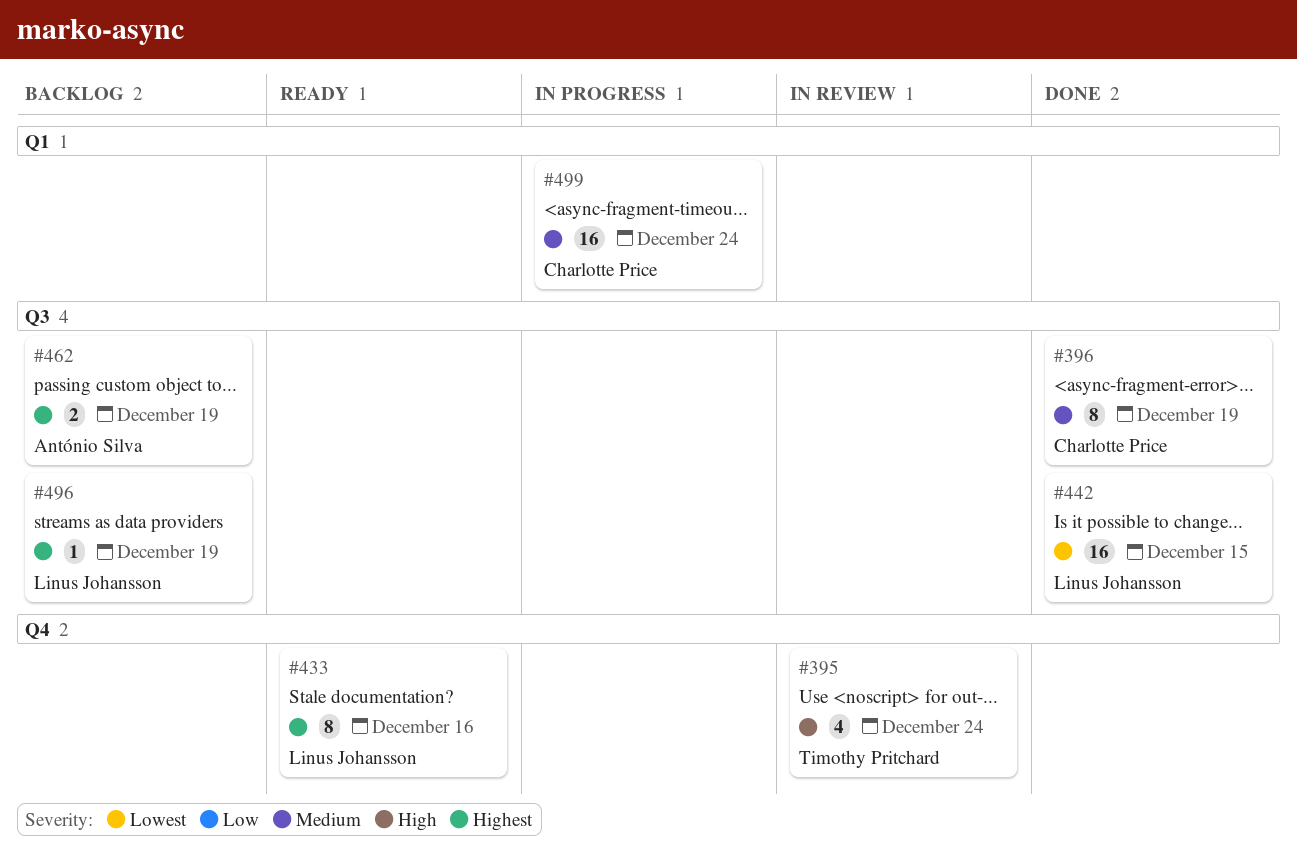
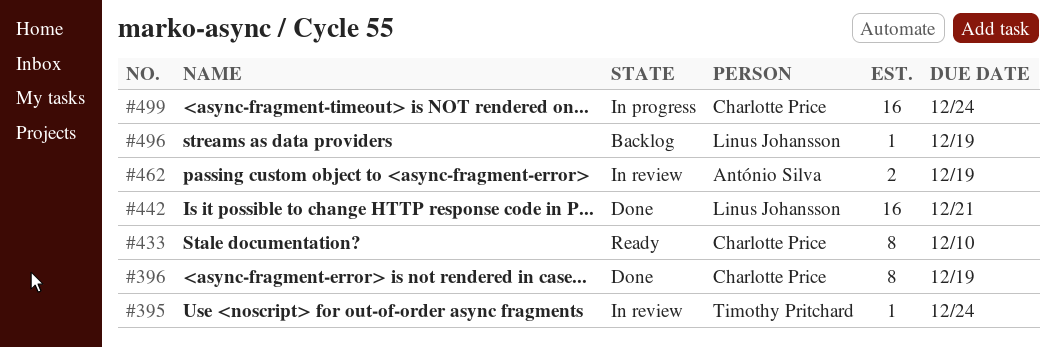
#395, estimate: 4 -> 1
#433, owner: Linus Johansson -> Charlotte Price
#433, due: Dec 16 -> Dec 10
#442, due: Dec 15 -> Dec 21
#462, status: Backlog -> In review

